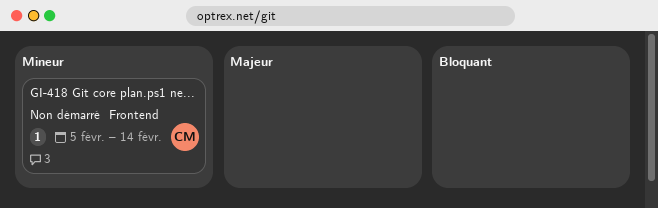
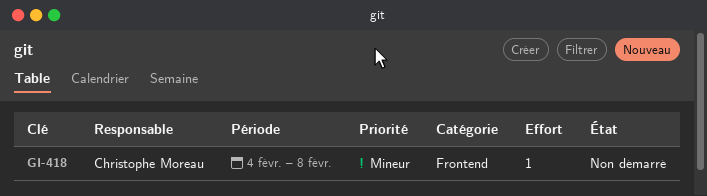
GI-418, start: Feb 5 -> Feb 4
GI-418, due: Feb 14 -> Feb 8

